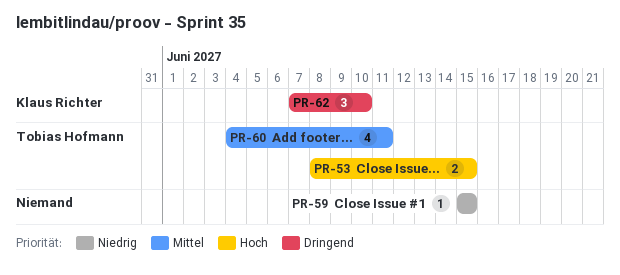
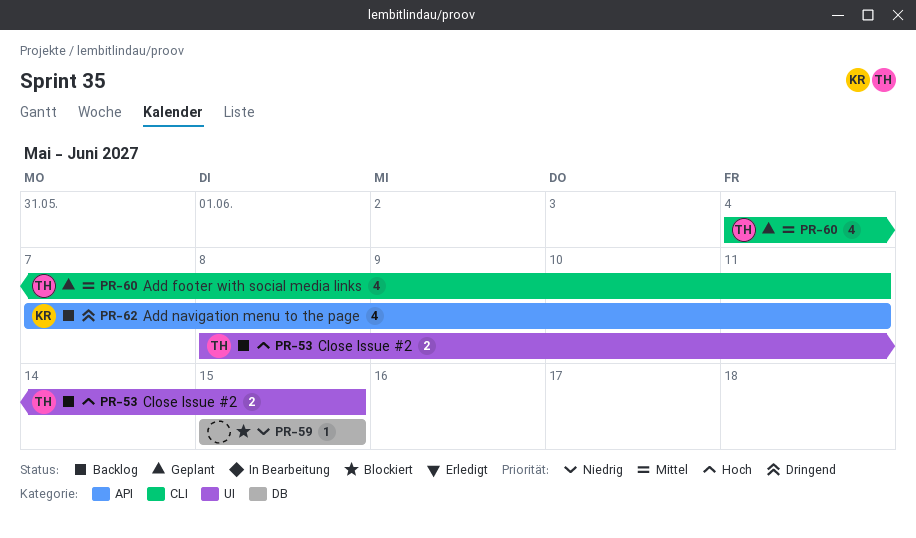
PR-62, estimate: 3 -> 4
PR-62, due: Jun 10 -> Jun 11

